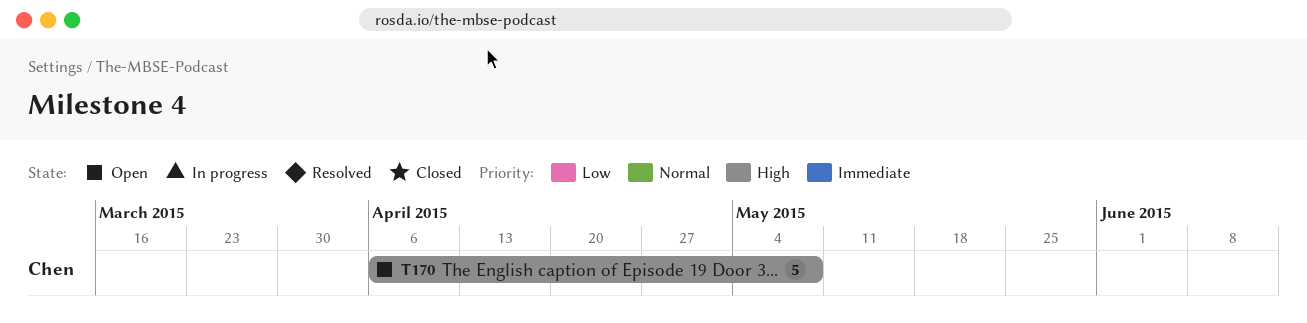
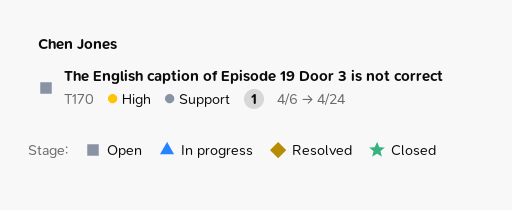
T170, estimate: 5 -> 1
T170, due: May 8 -> Apr 24

